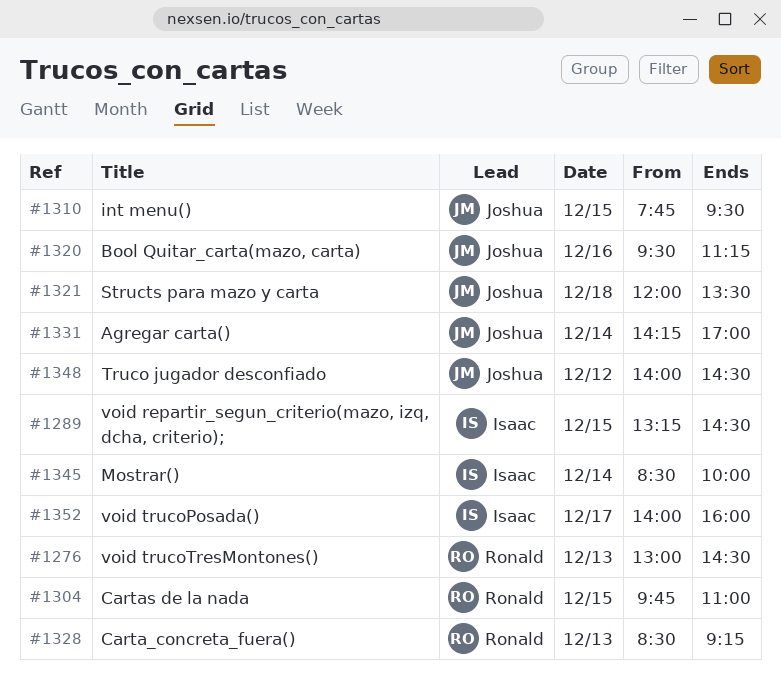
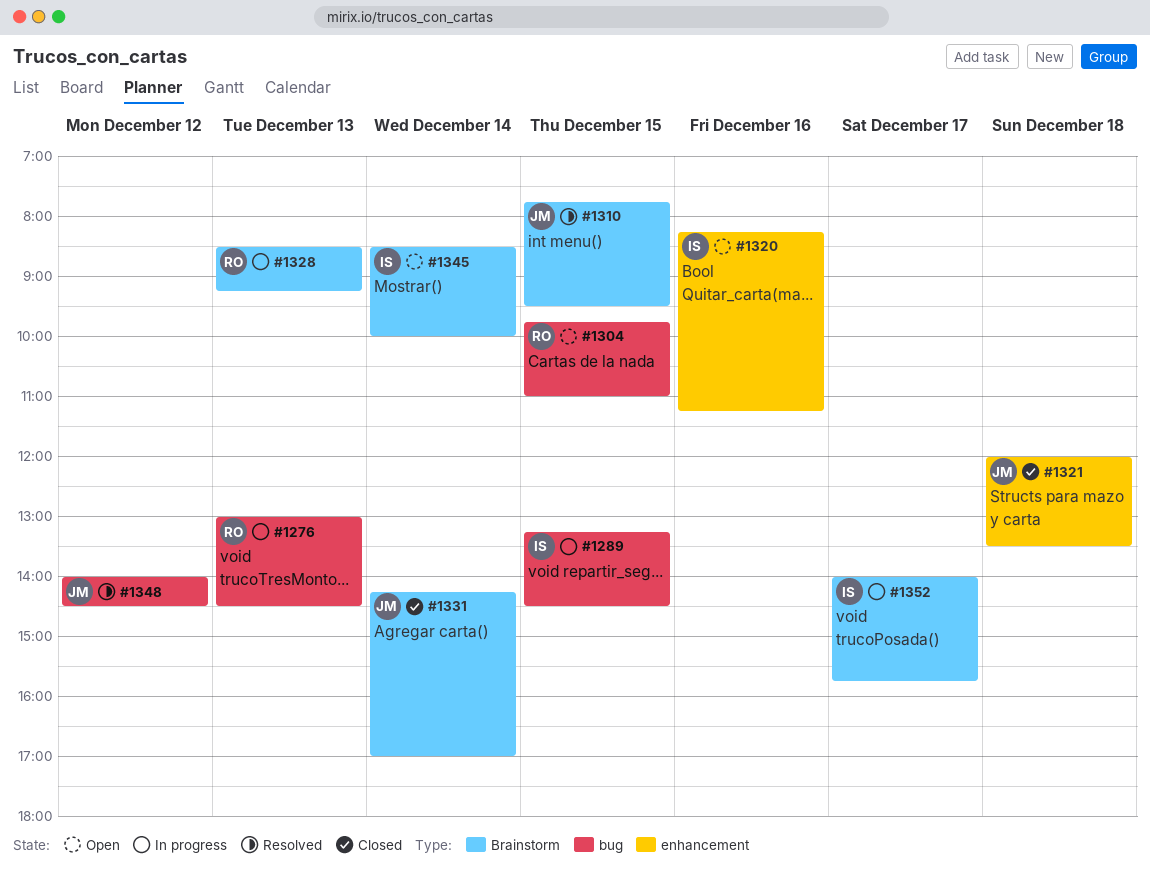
#1320, owner: Joshua -> Isaac
#1320, begins: 09:30 -> 08:15
#1352, ends: 16:00 -> 15:45

